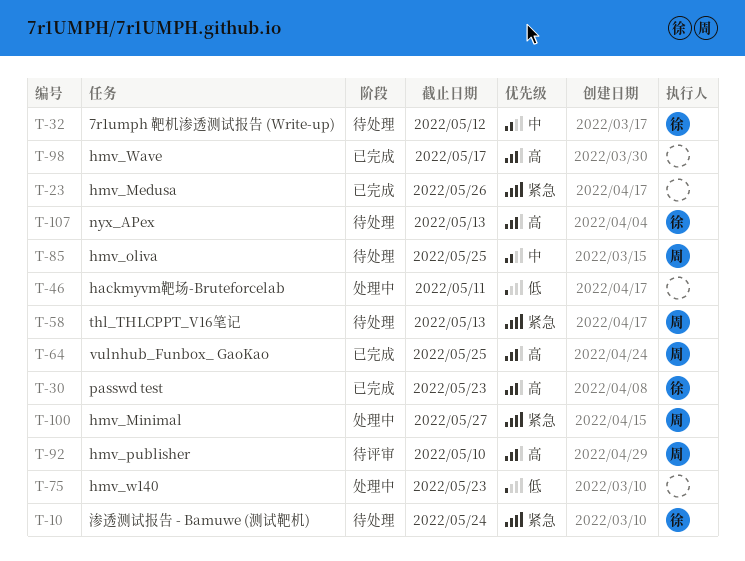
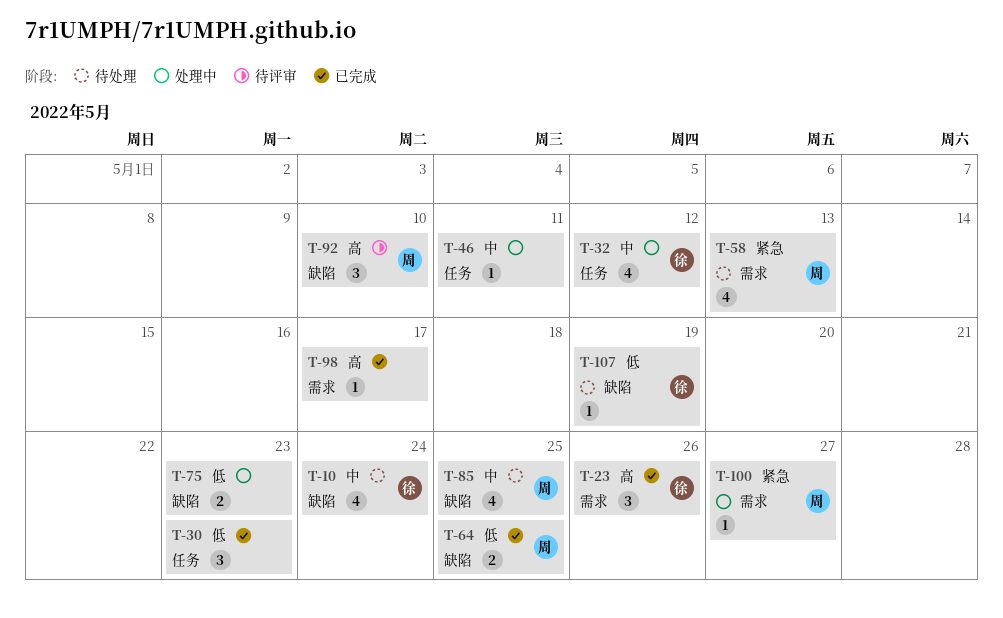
T-10, priority: 紧急 -> 中
T-23, owner: none -> 徐
T-23, priority: 紧急 -> 高
T-30, owner: 徐 -> none
T-30, priority: 高 -> 低
T-32, status: 待处理 -> 处理中
T-46, priority: 低 -> 中
T-64, priority: 高 -> 低
T-107, priority: 高 -> 低
T-107, due: May 13 -> May 19

